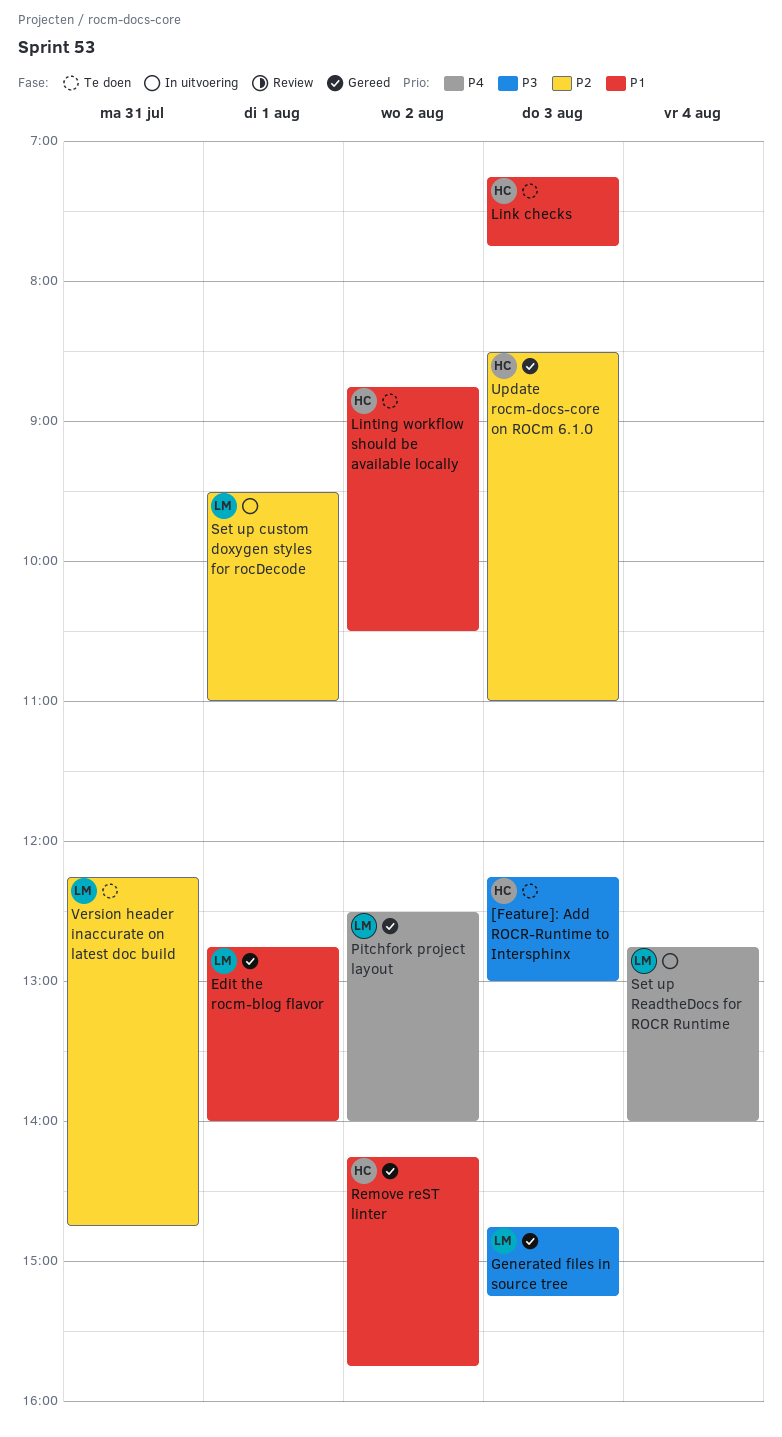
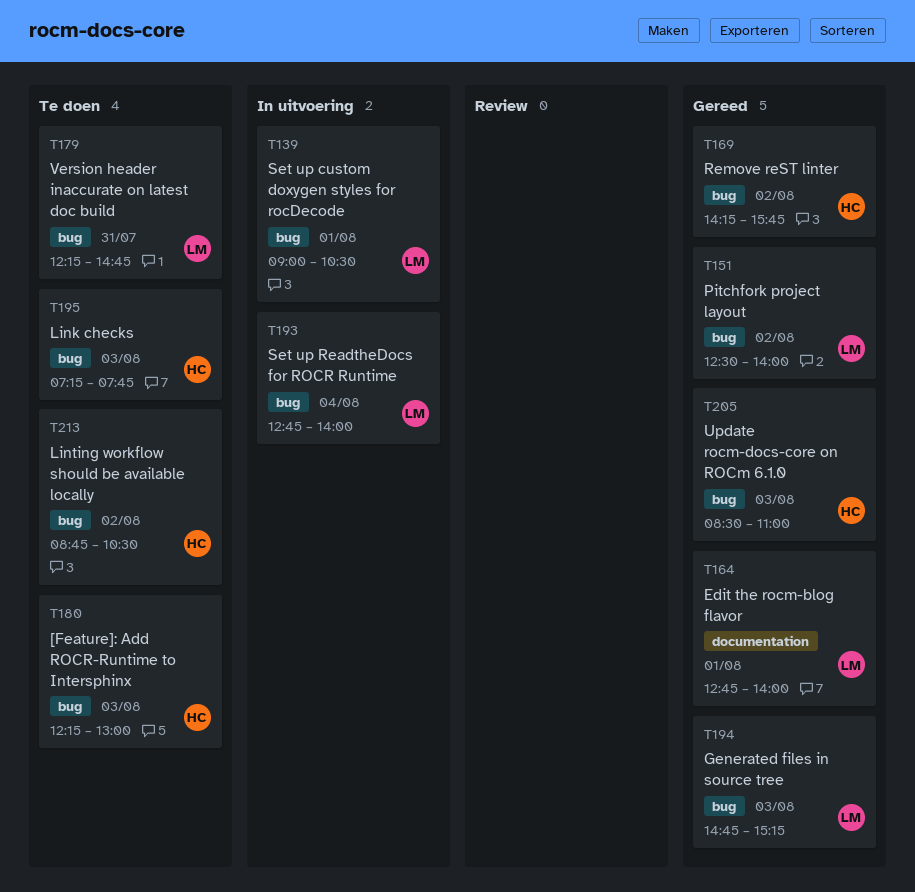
Set up custom doxygen styles for rocDecode, begins: 09:30 -> 09:00
Set up custom doxygen styles for rocDecode, ends: 11:00 -> 10:30

